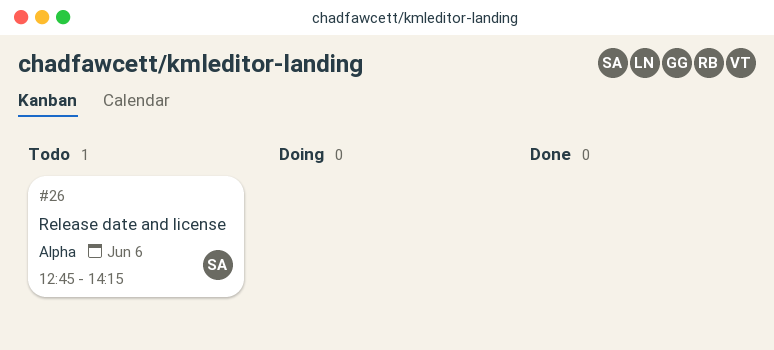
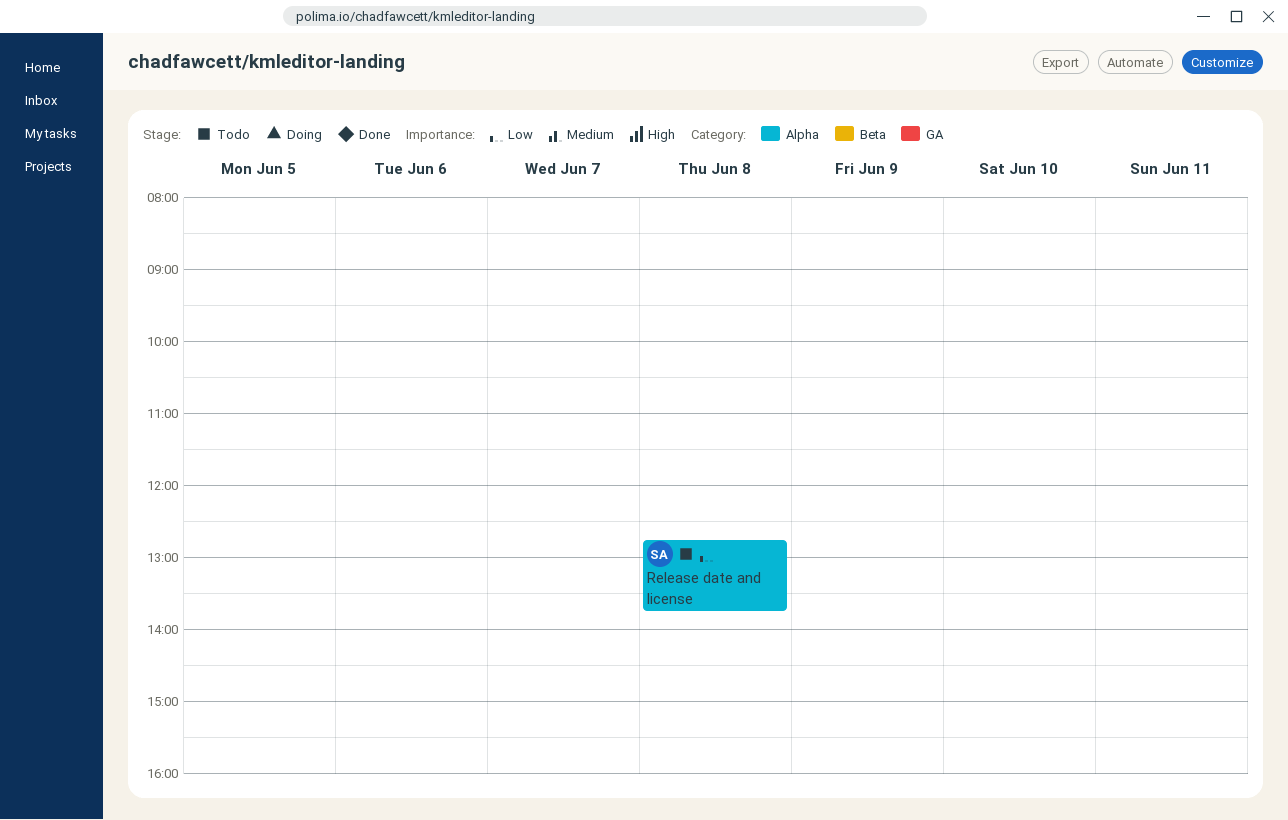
Release date and license, day: Jun 6 -> Jun 8
Release date and license, ends: 14:15 -> 13:45

